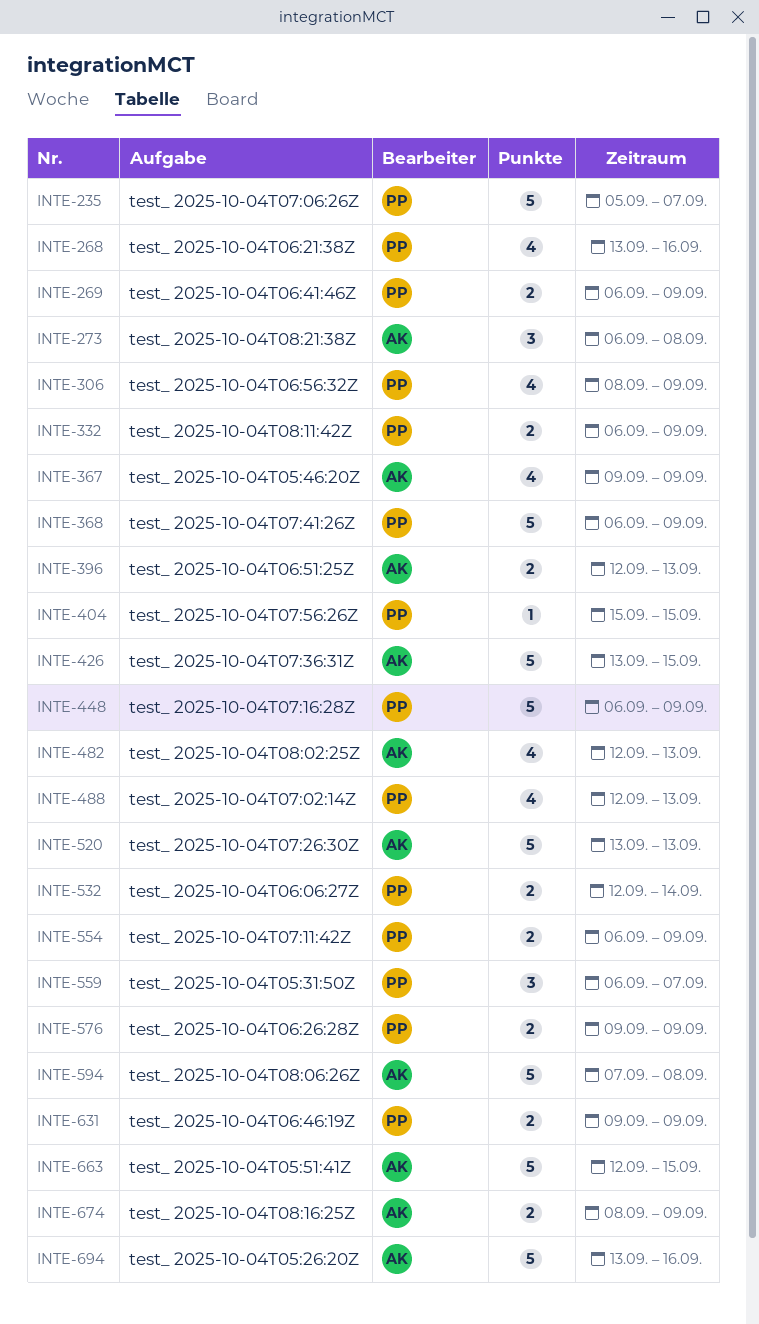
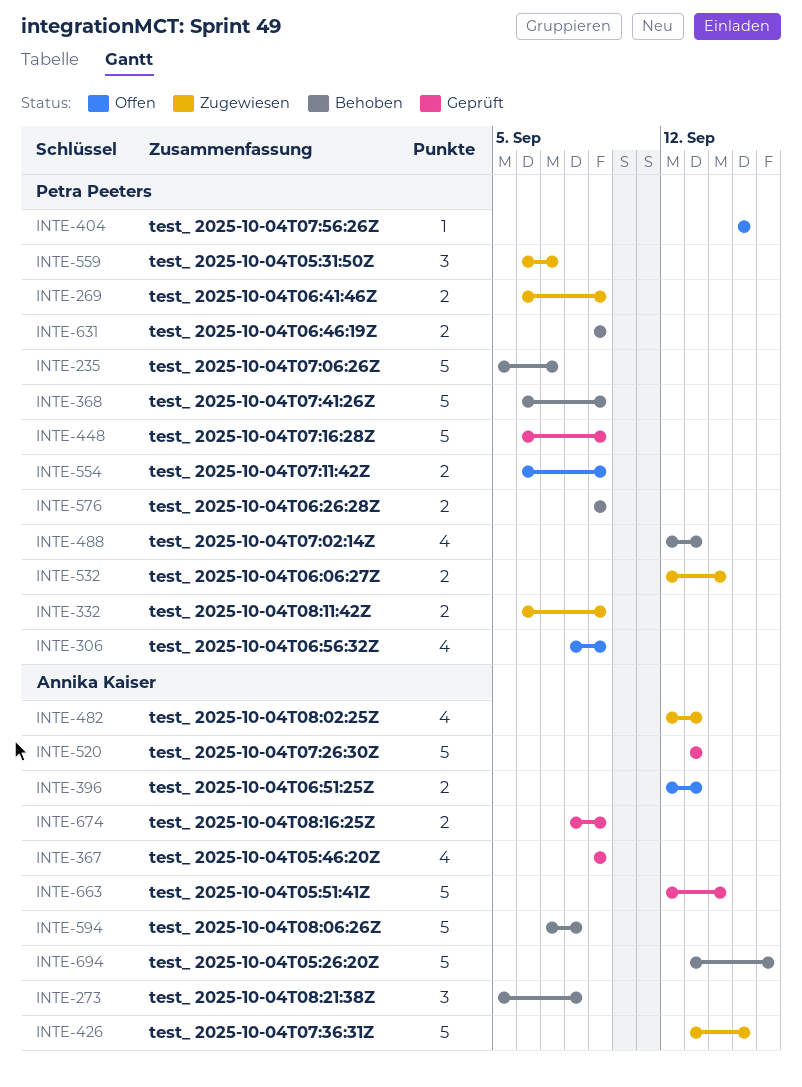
INTE-268: present -> none
INTE-273, start: Sep 6 -> Sep 5
INTE-663, due: Sep 15 -> Sep 14

